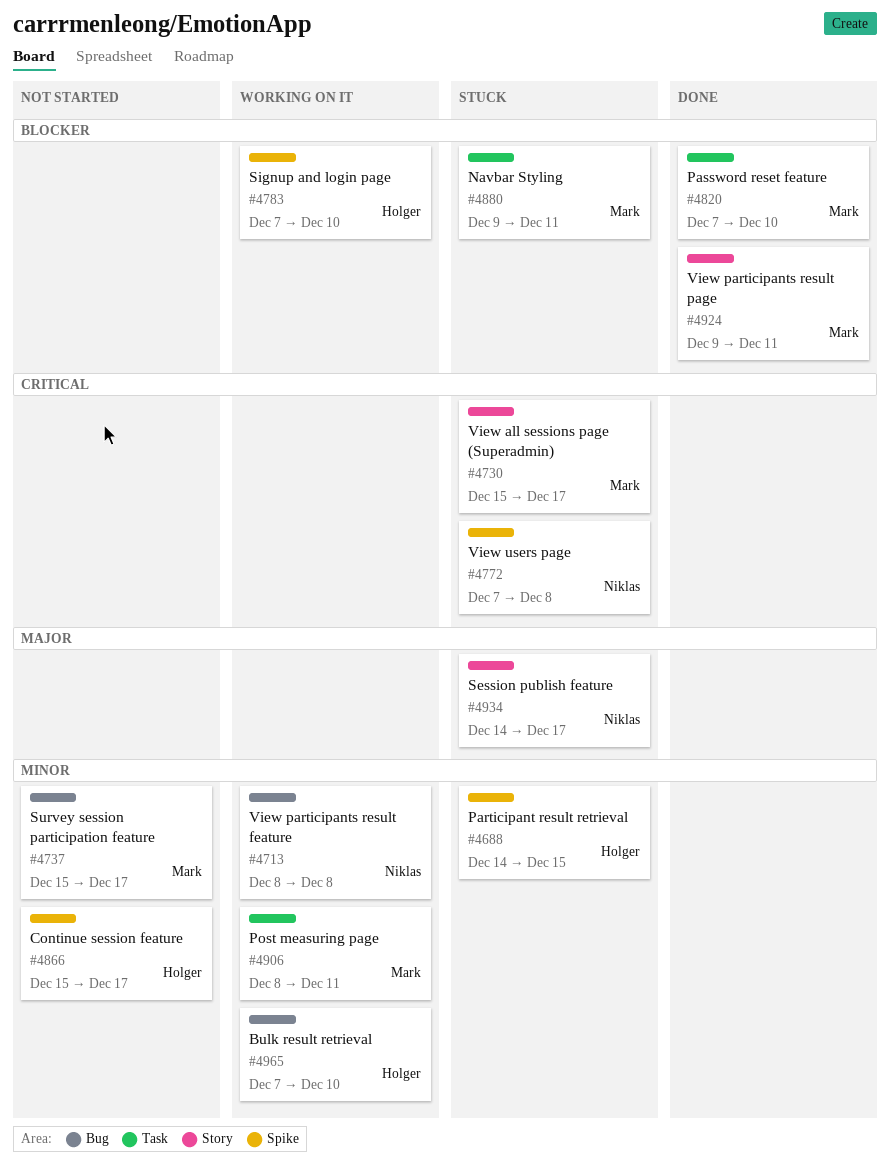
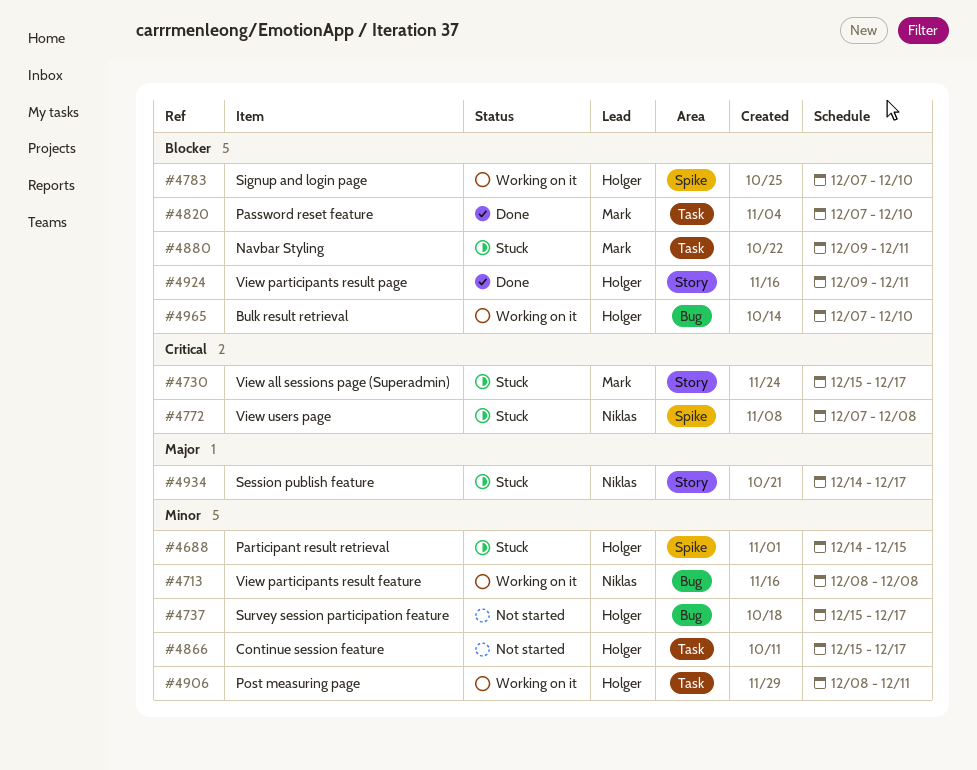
#4737, owner: Mark -> Holger
#4866, label: Spike -> Task
#4906, owner: Mark -> Holger
#4924, owner: Mark -> Holger
#4965, priority: Minor -> Blocker

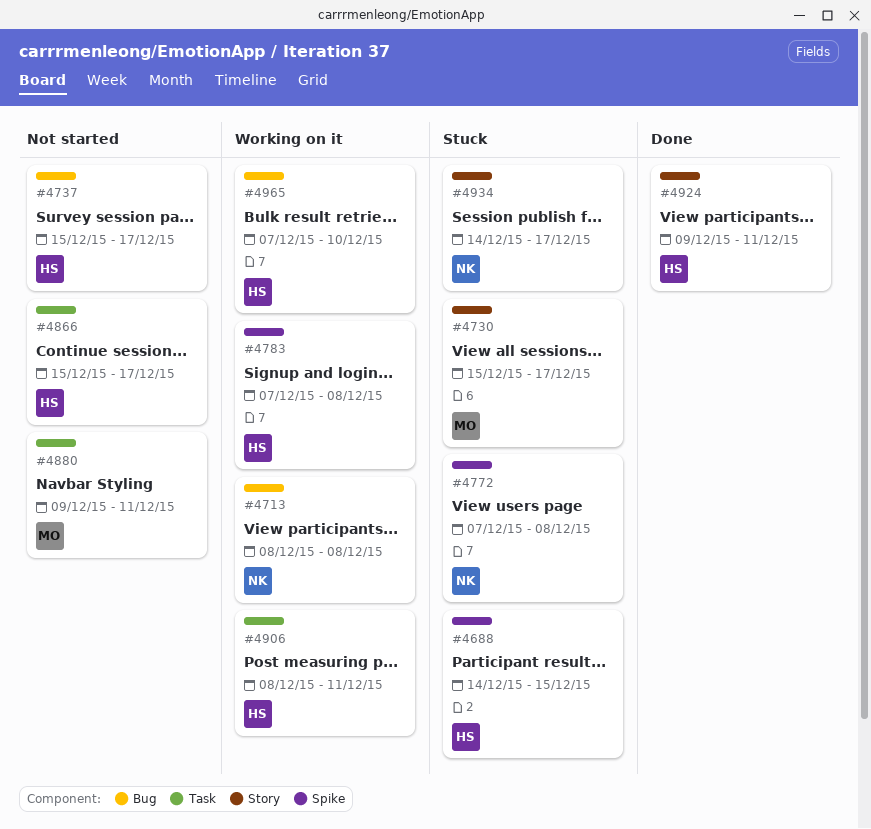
#4783, due: Dec 10 -> Dec 8
#4820: present -> none
#4880, status: Stuck -> Not started

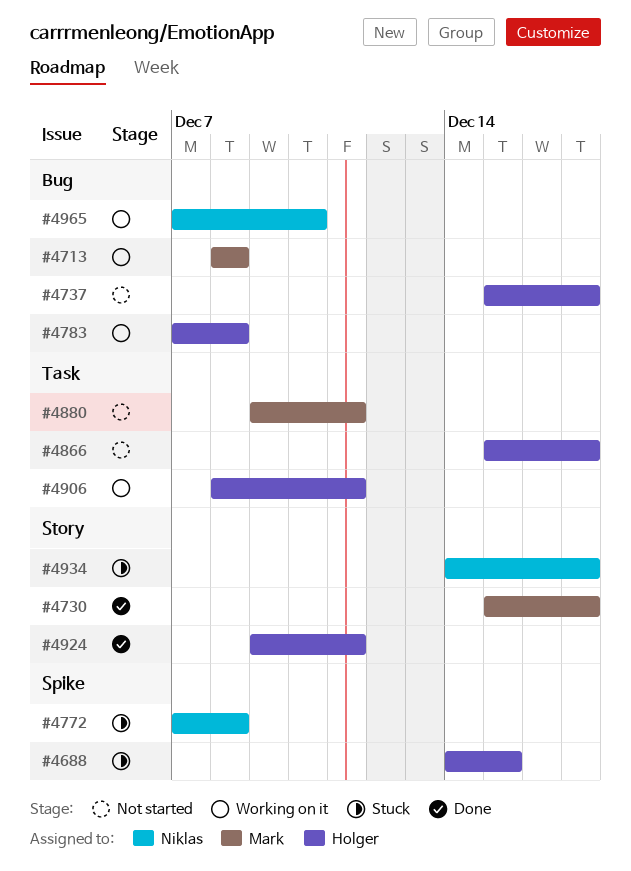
#4713, owner: Niklas -> Mark
#4730, status: Stuck -> Done
#4783, label: Spike -> Bug
#4965, owner: Holger -> Niklas

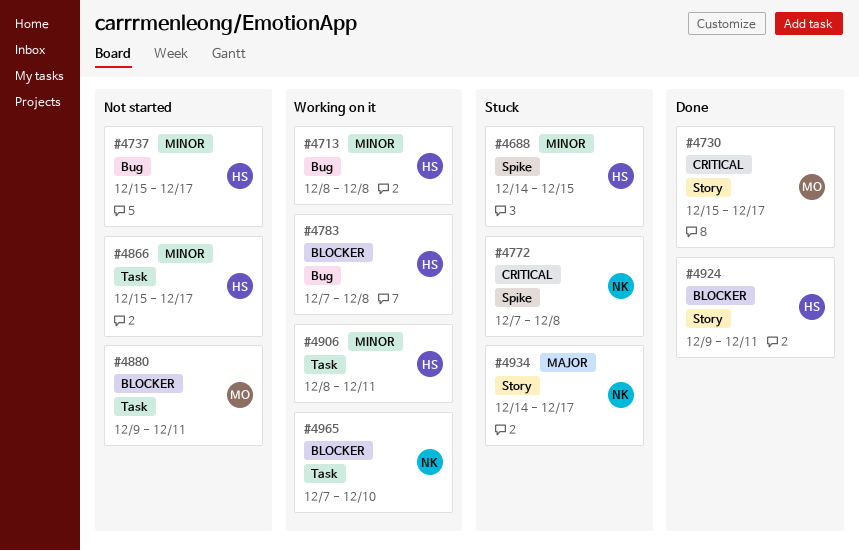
#4713, owner: Mark -> Holger
#4965, label: Bug -> Task

